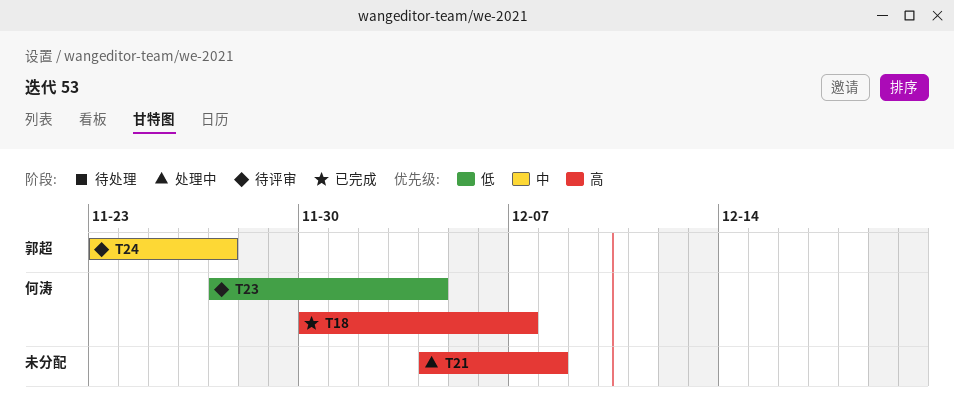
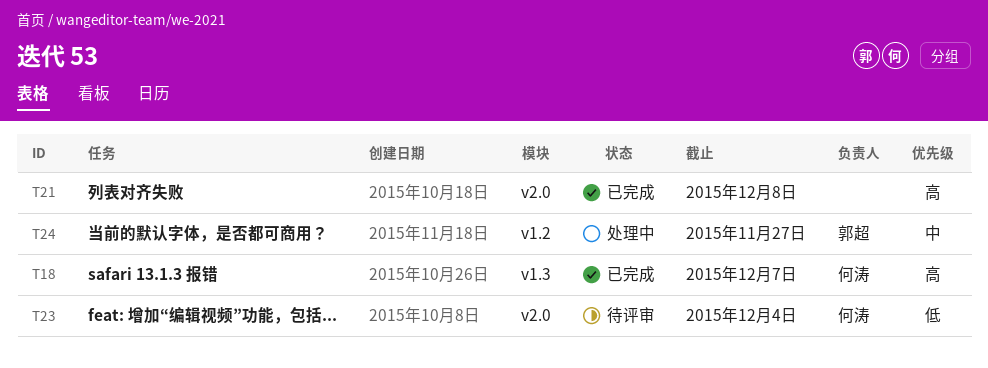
T21, status: 处理中 -> 已完成
T24, status: 待评审 -> 处理中

